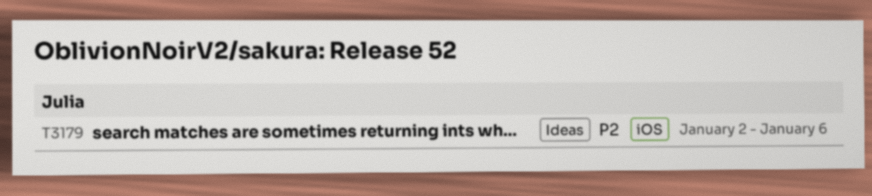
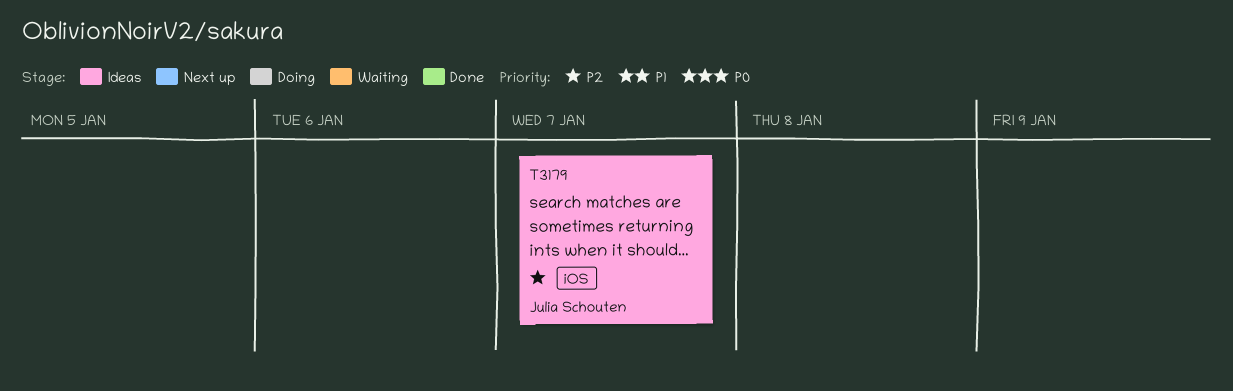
T3179, due: Jan 6 -> Jan 7

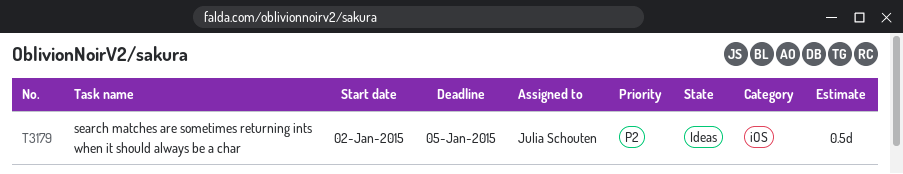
T3179, due: Jan 7 -> Jan 5

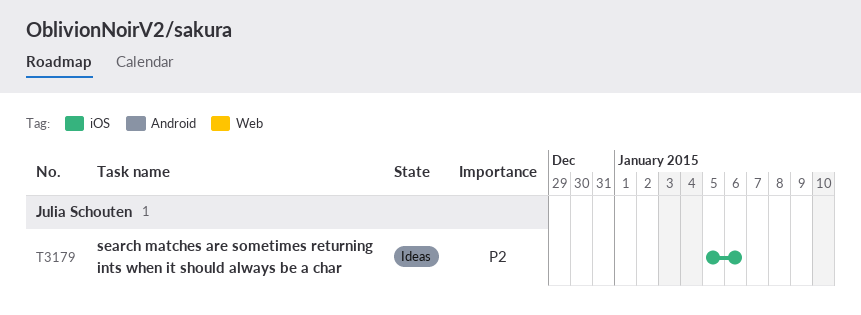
T3179, start: Jan 2 -> Jan 5
T3179, due: Jan 5 -> Jan 6

